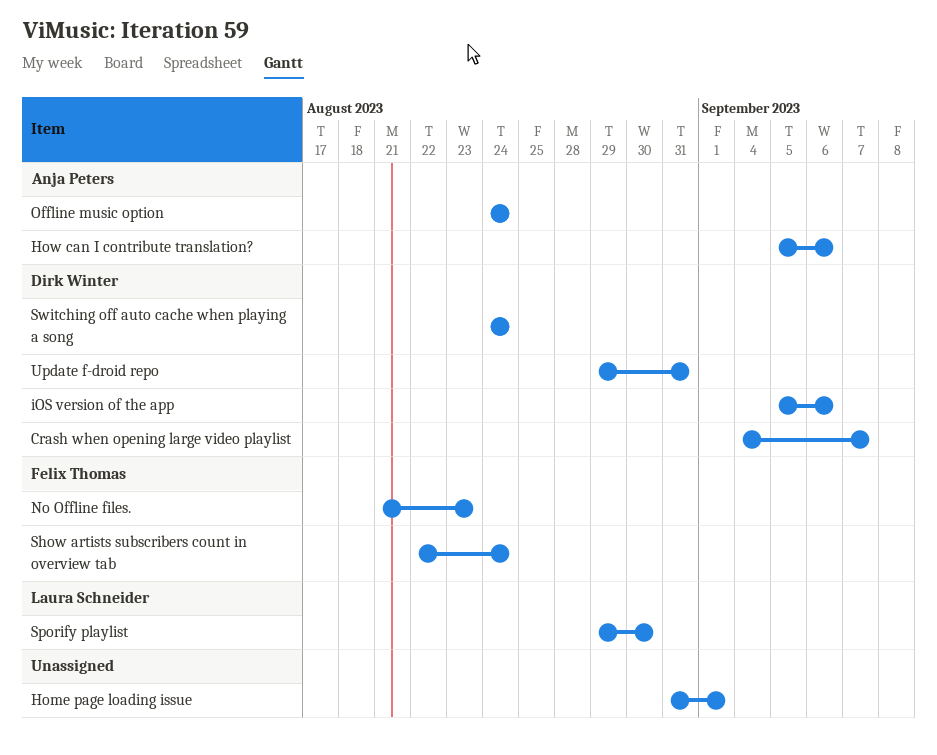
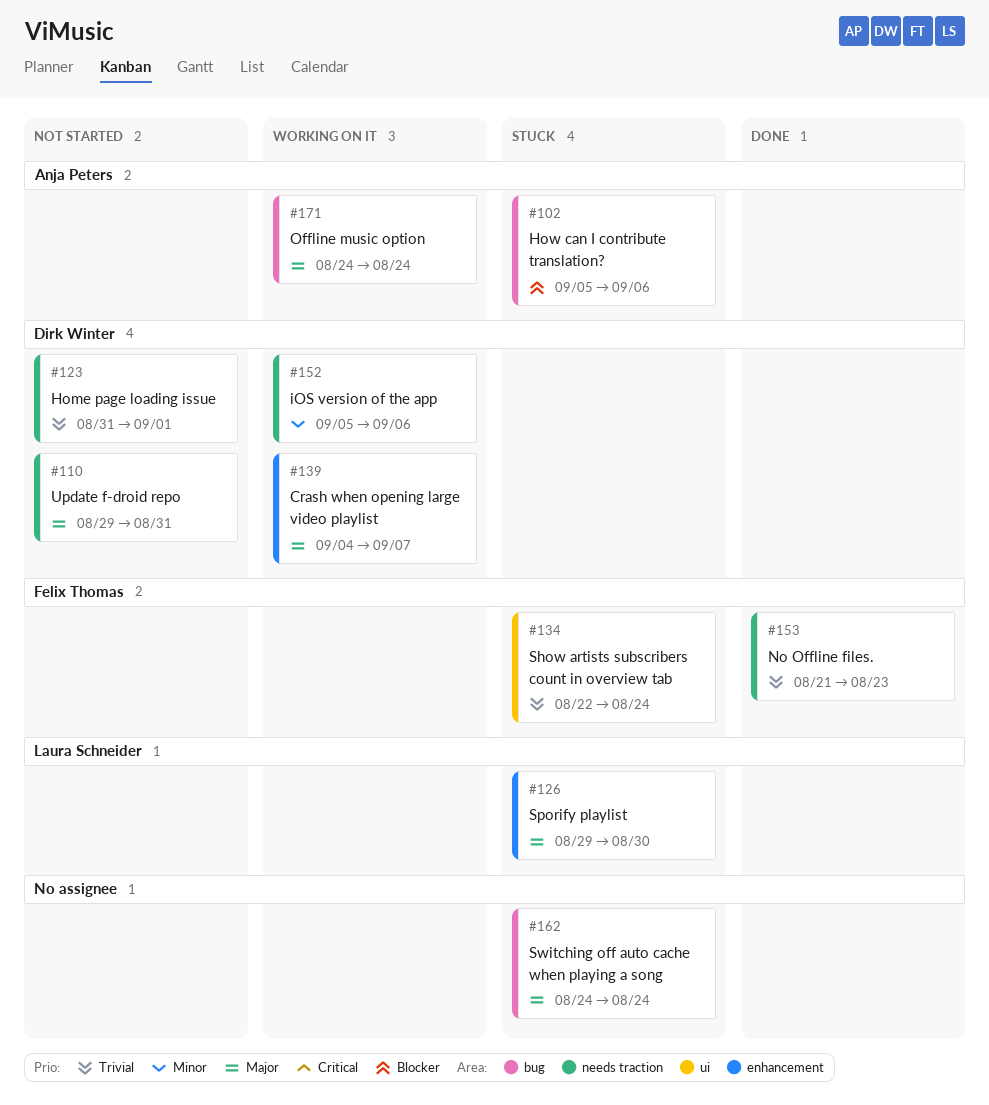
Home page loading issue, owner: none -> Dirk Winter
Switching off auto cache when playing a song, owner: Dirk Winter -> none

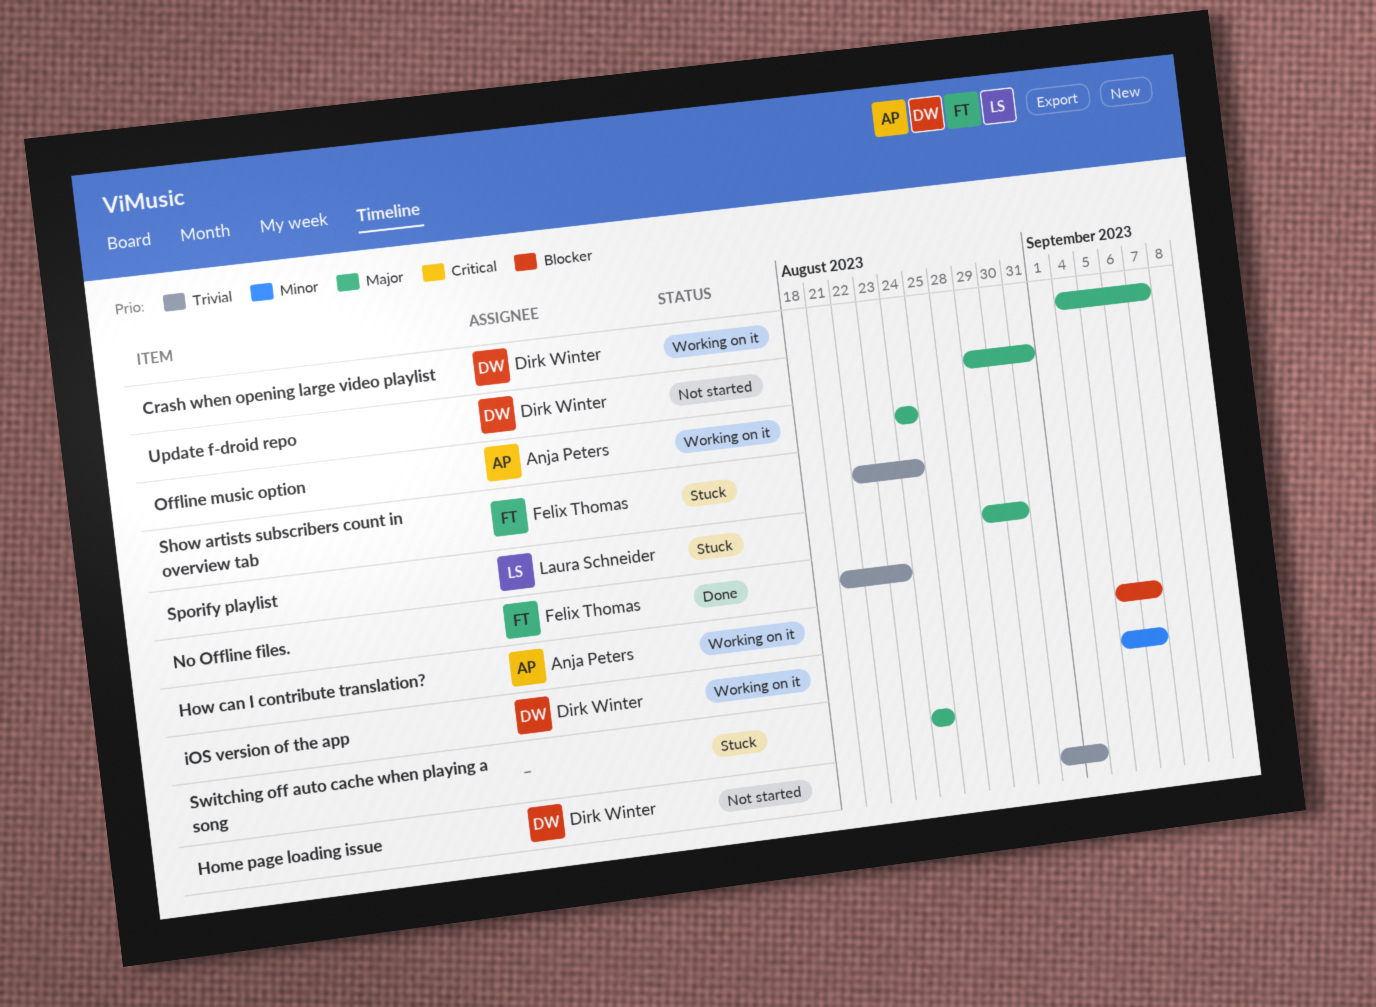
How can I contribute translation?, status: Stuck -> Working on it

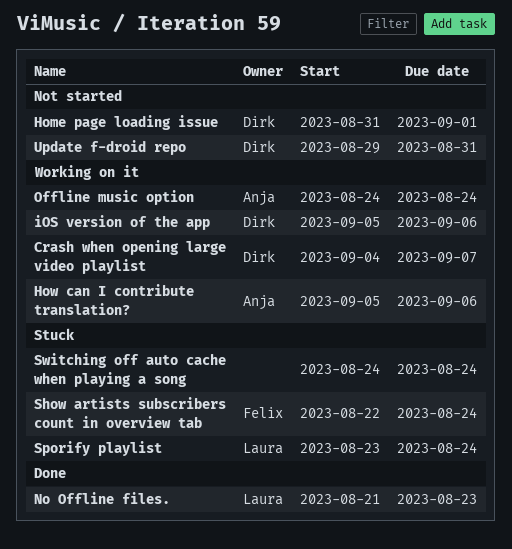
No Offline files., owner: Felix Thomas -> Laura Schneider
Sporify playlist, start: Aug 29 -> Aug 23
Sporify playlist, due: Aug 30 -> Aug 24

